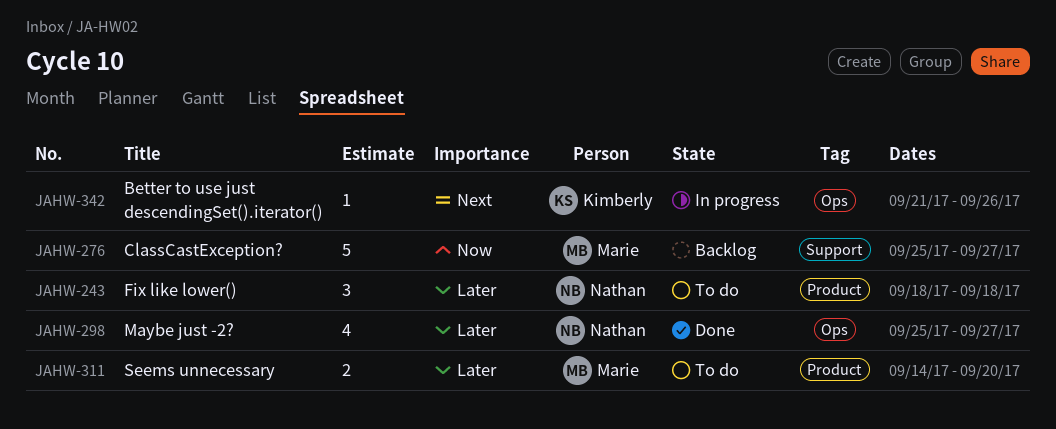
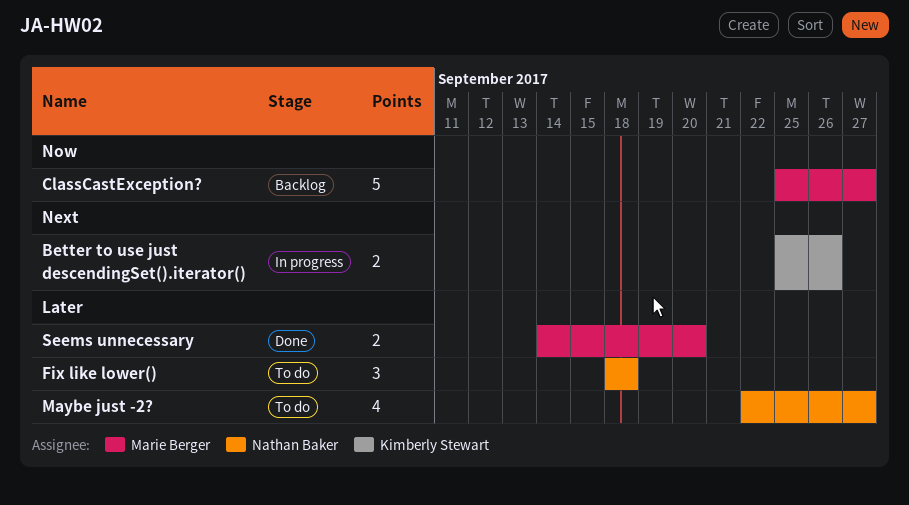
Better to use just descendingSet().iterator(), estimate: 1 -> 2
Better to use just descendingSet().iterator(), start: Sep 21 -> Sep 25
Maybe just -2?, status: Done -> To do
Maybe just -2?, start: Sep 25 -> Sep 22
Seems unnecessary, status: To do -> Done

